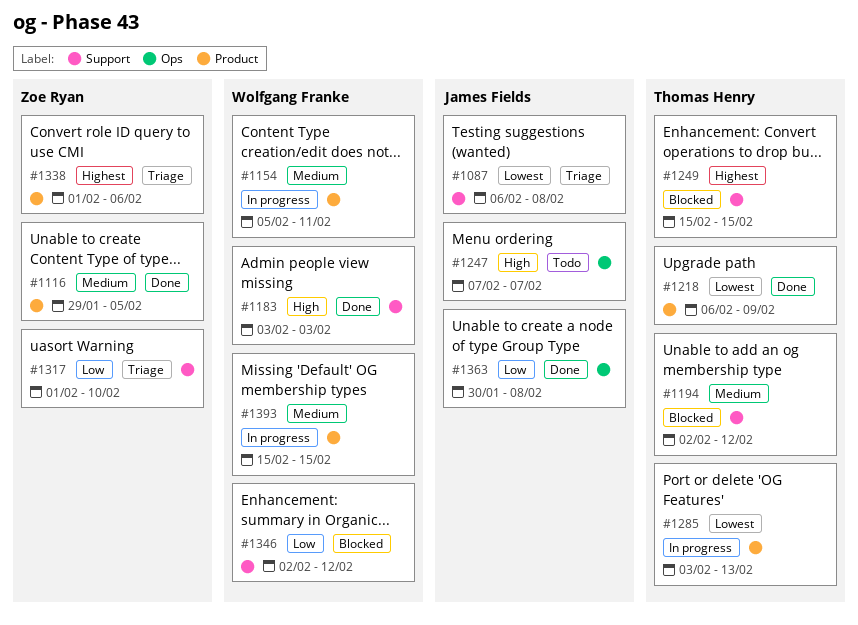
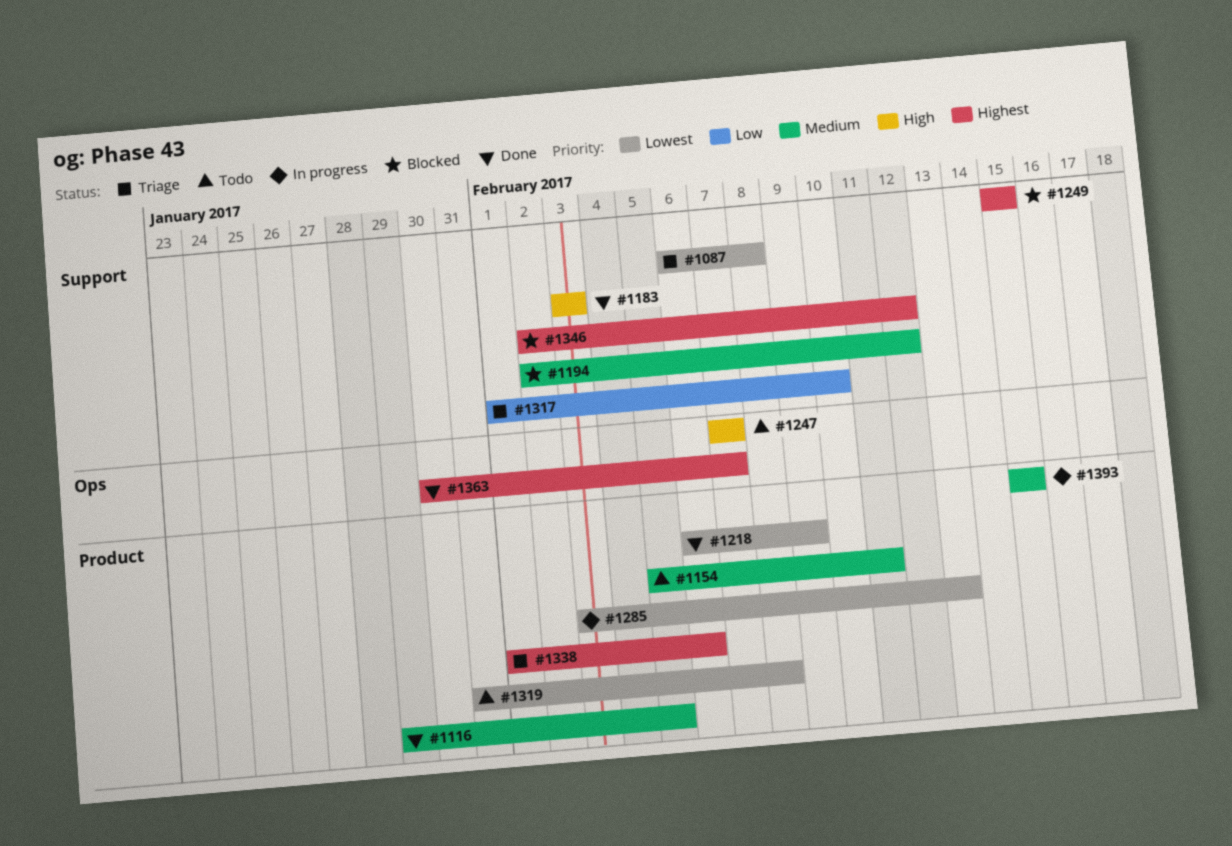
#1154, status: In progress -> Todo
#1319: none -> present
#1346, priority: Low -> Highest
#1363, priority: Low -> Highest
#1363, due: Feb 8 -> Feb 7

